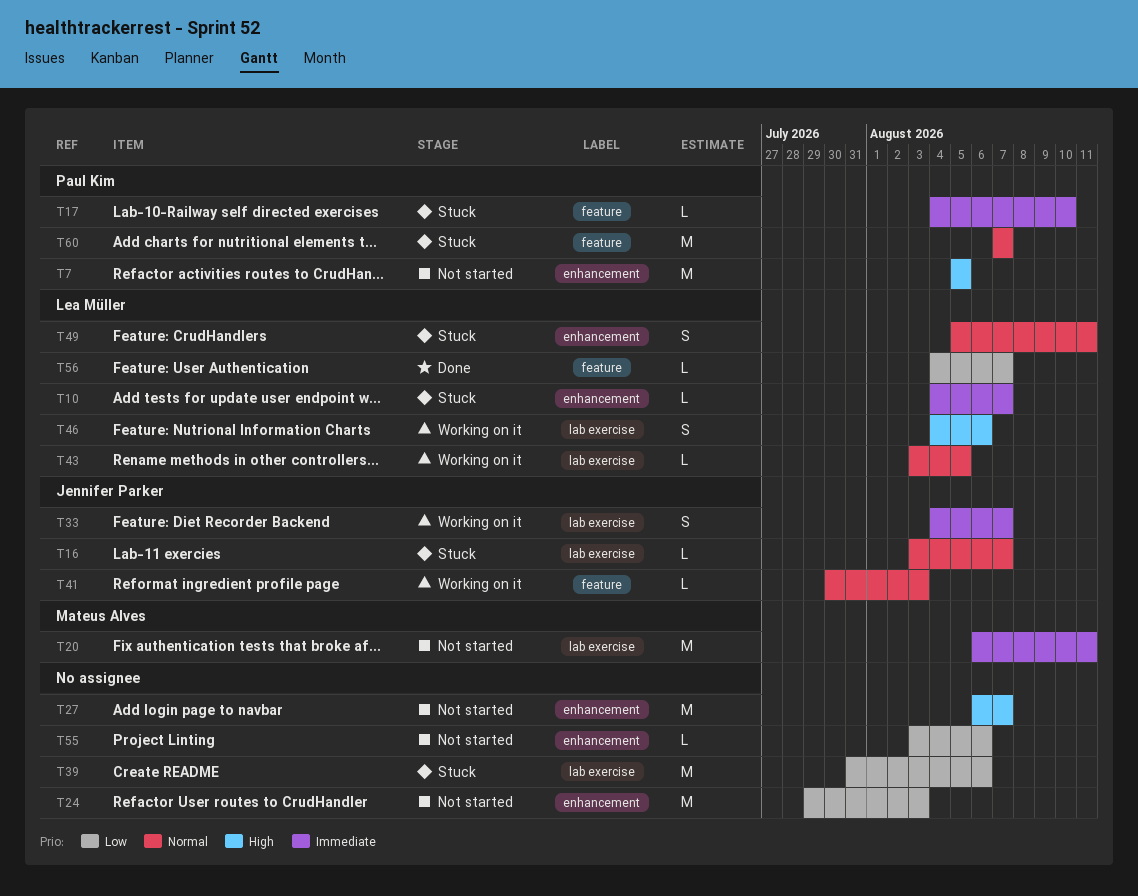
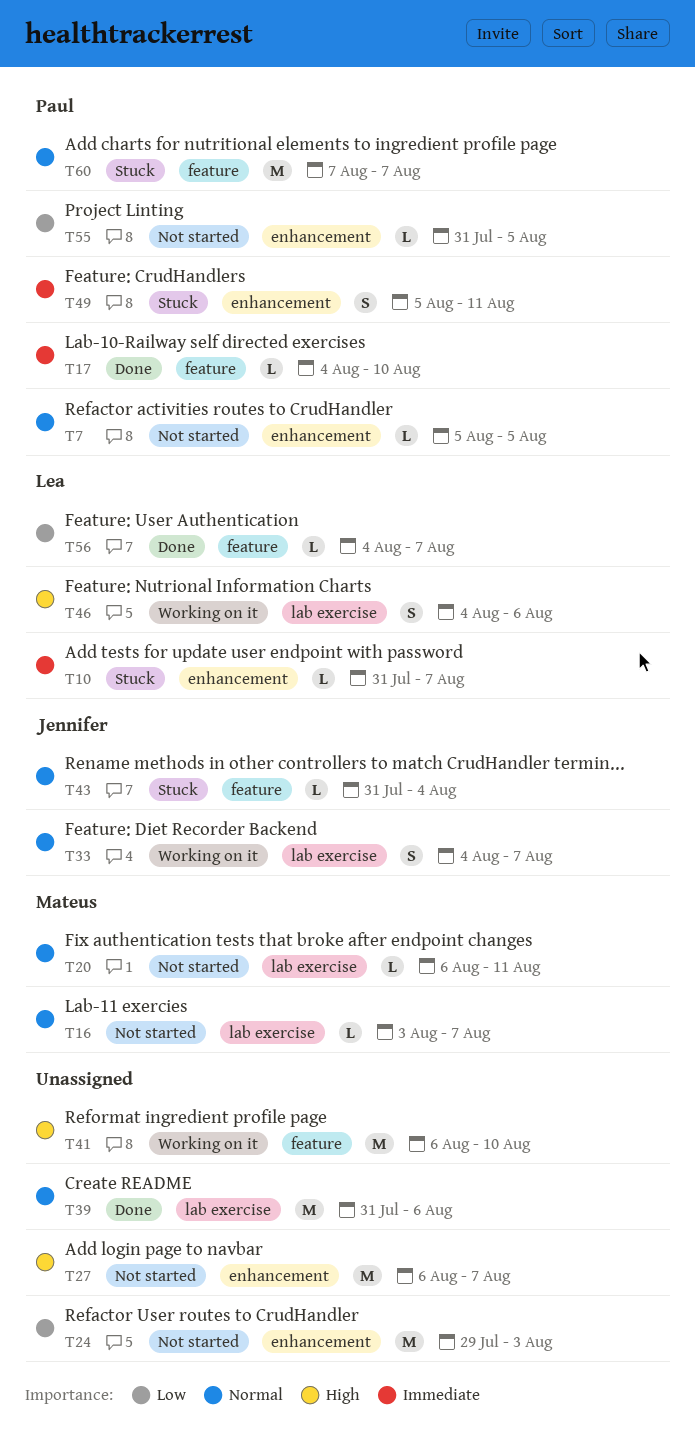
T7, priority: High -> Normal
T7, estimate: M -> L
T10, start: Aug 4 -> Jul 31
T16, status: Stuck -> Not started
T16, owner: Jennifer Parker -> Mateus Alves
T17, status: Stuck -> Done
T20, priority: Immediate -> Normal
T20, estimate: M -> L
T33, priority: Immediate -> Normal
T39, status: Stuck -> Done
T39, priority: Low -> Normal
T41, owner: Jennifer Parker -> none
T41, priority: Normal -> High
T41, estimate: L -> M
T41, start: Jul 30 -> Aug 6
T41, due: Aug 3 -> Aug 10
T43, status: Working on it -> Stuck
T43, owner: Lea Müller -> Jennifer Parker
T43, label: lab exercise -> feature
T43, start: Aug 3 -> Jul 31
T43, due: Aug 5 -> Aug 4
T49, owner: Lea Müller -> Paul Kim
T49, priority: Normal -> Immediate
T55, owner: none -> Paul Kim
T55, start: Aug 3 -> Jul 31
T55, due: Aug 6 -> Aug 5

